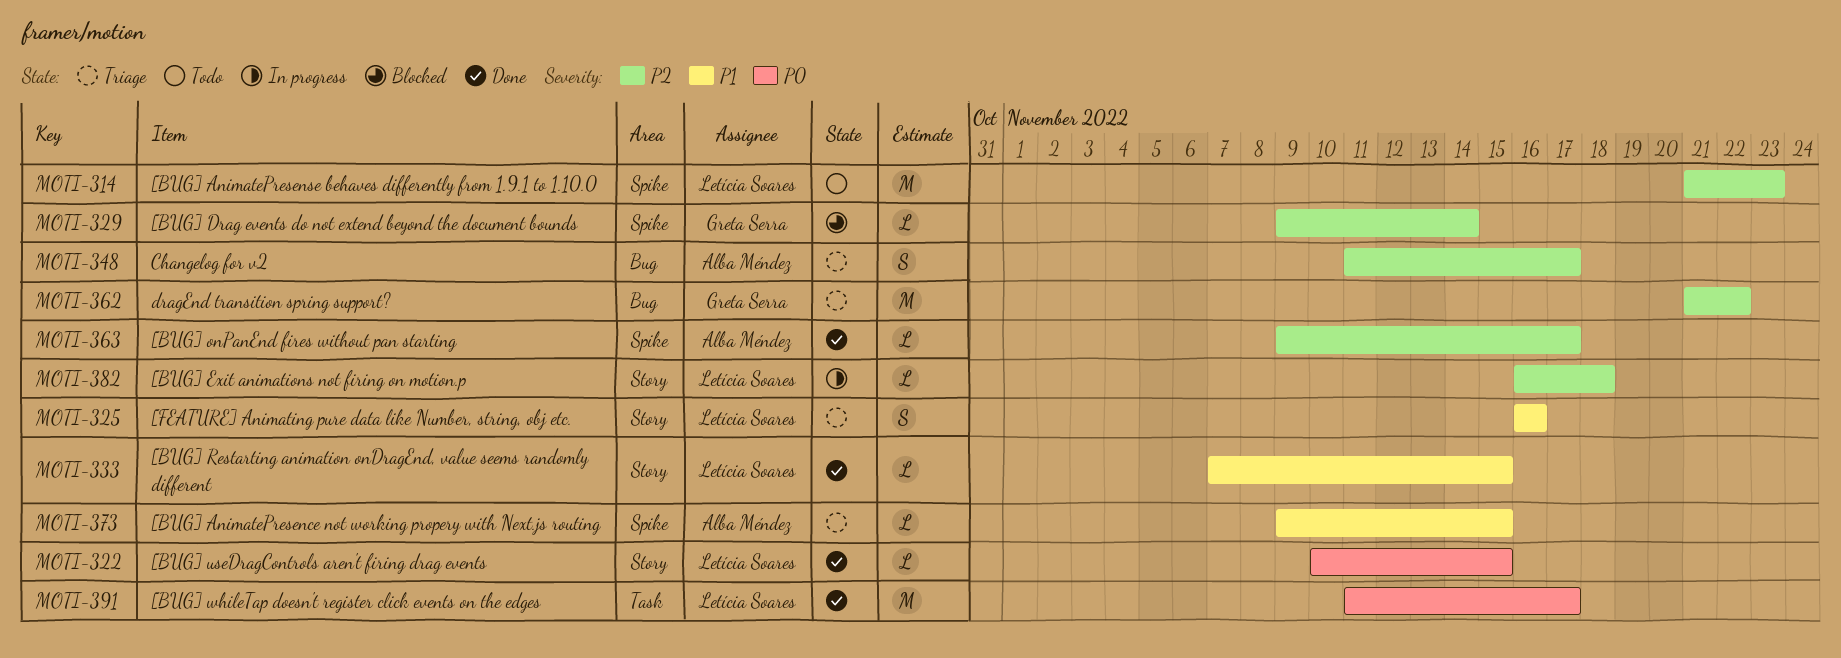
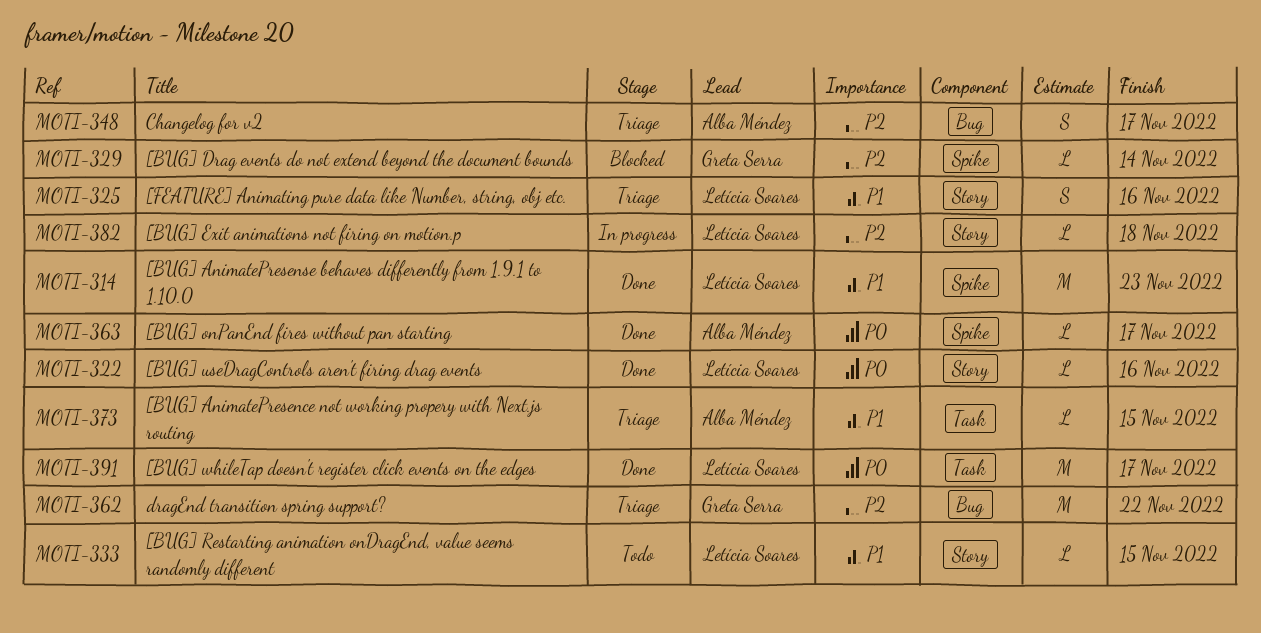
MOTI-314, status: Todo -> Done
MOTI-314, priority: P2 -> P1
MOTI-322, due: Nov 15 -> Nov 16
MOTI-333, status: Done -> Todo
MOTI-363, priority: P2 -> P0
MOTI-373, label: Spike -> Task

